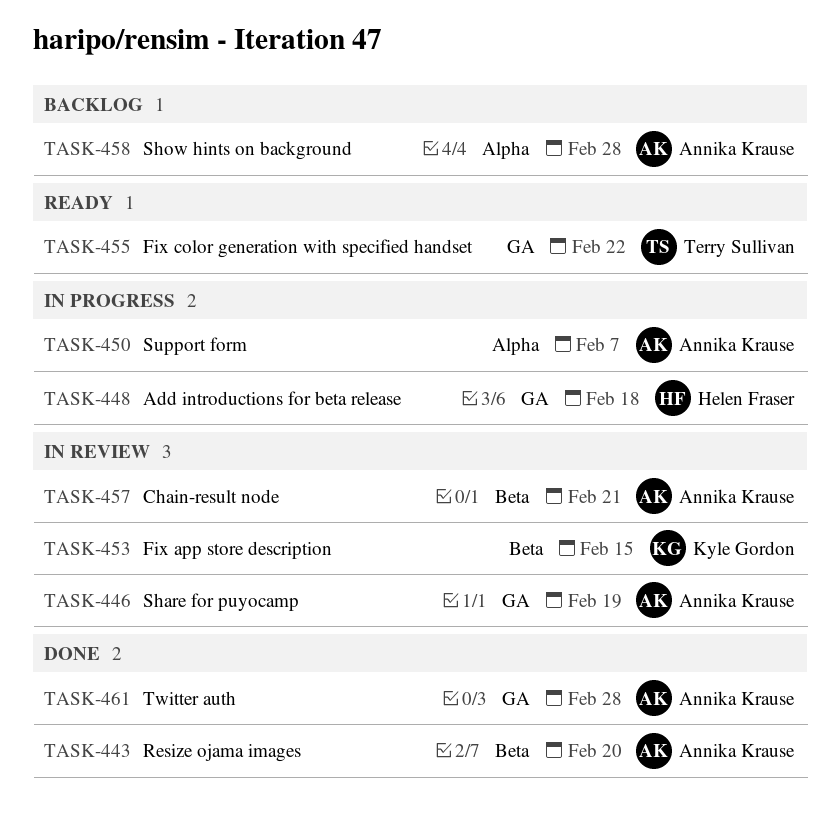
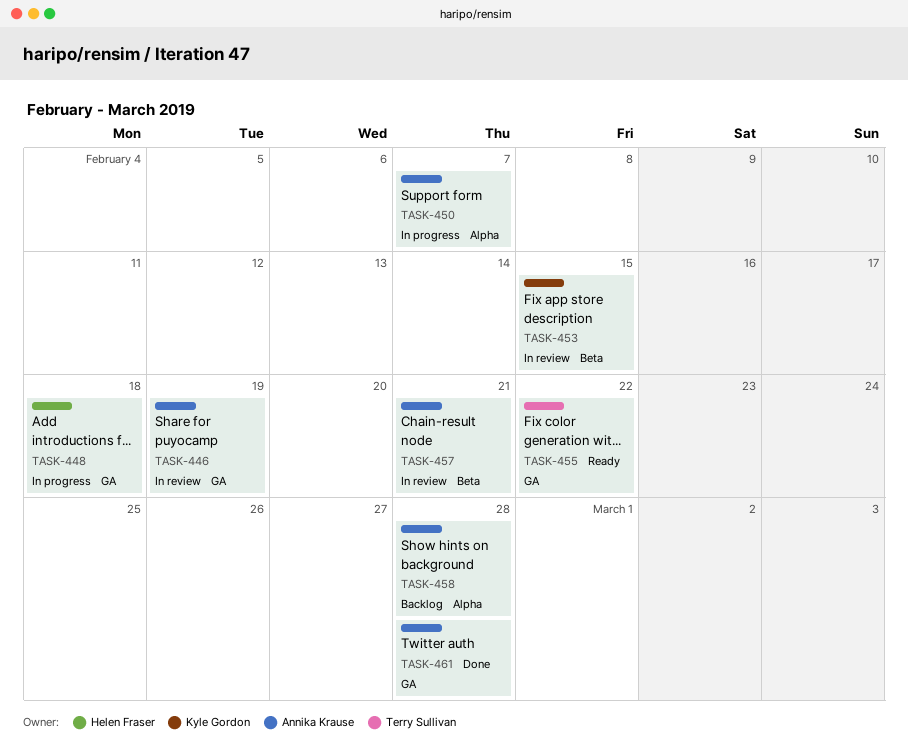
TASK-443: present -> none

